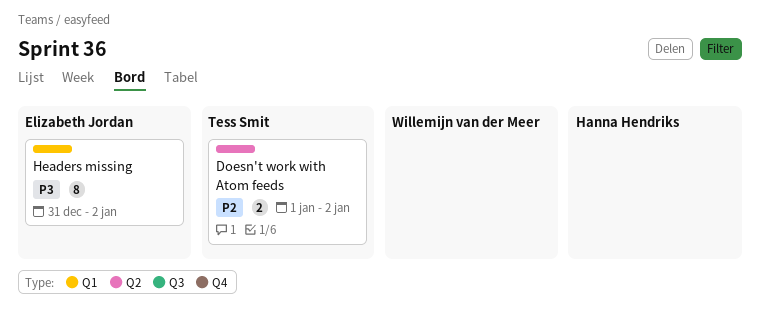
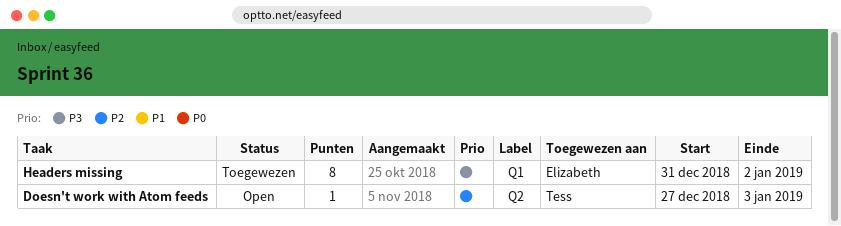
Doesn't work with Atom feeds, estimate: 2 -> 1
Doesn't work with Atom feeds, start: Jan 1 -> Dec 27
Doesn't work with Atom feeds, due: Jan 2 -> Jan 3

